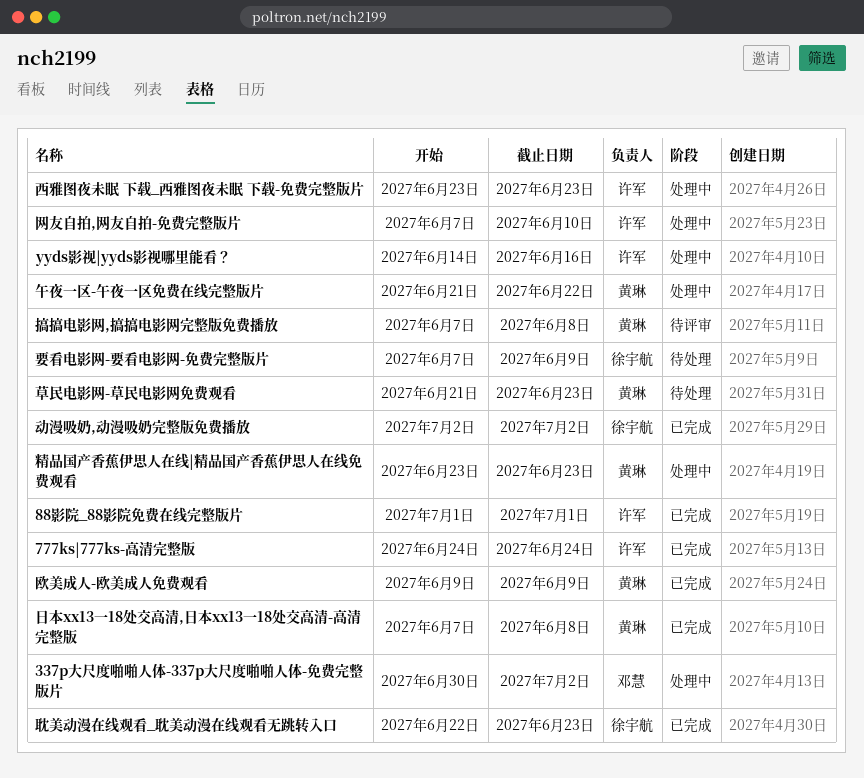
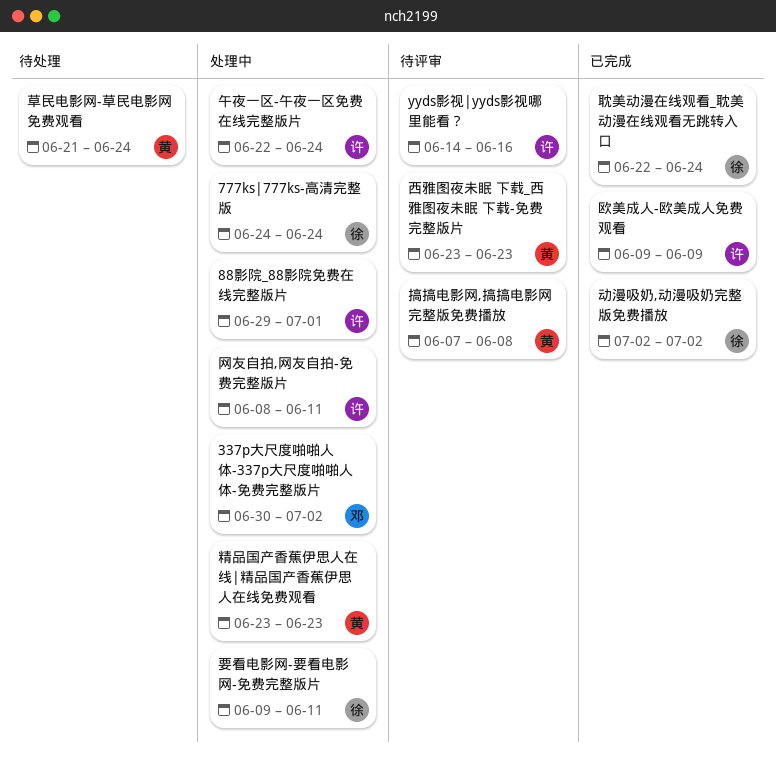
777ks|777ks-高清完整版, status: 已完成 -> 处理中
777ks|777ks-高清完整版, owner: 许军 -> 徐宇航
88影院_88影院免费在线完整版片, status: 已完成 -> 处理中
88影院_88影院免费在线完整版片, start: Jul 1 -> Jun 29
yyds影视|yyds影视哪里能看？, status: 处理中 -> 待评审
午夜一区-午夜一区免费在线完整版片, owner: 黄琳 -> 许军
午夜一区-午夜一区免费在线完整版片, start: Jun 21 -> Jun 22
午夜一区-午夜一区免费在线完整版片, due: Jun 22 -> Jun 24
日本xx13一18处交高清,日本xx13一18处交高清-高清完整版: present -> none
欧美成人-欧美成人免费观看, owner: 黄琳 -> 许军
网友自拍,网友自拍-免费完整版片, start: Jun 7 -> Jun 8
网友自拍,网友自拍-免费完整版片, due: Jun 10 -> Jun 11
耽美动漫在线观看_耽美动漫在线观看无跳转入口, due: Jun 23 -> Jun 24
草民电影网-草民电影网免费观看, due: Jun 23 -> Jun 24
西雅图夜未眠 下载_西雅图夜未眠 下载-免费完整版片, status: 处理中 -> 待评审
西雅图夜未眠 下载_西雅图夜未眠 下载-免费完整版片, owner: 许军 -> 黄琳
要看电影网-要看电影网-免费完整版片, status: 待处理 -> 处理中
要看电影网-要看电影网-免费完整版片, start: Jun 7 -> Jun 9
要看电影网-要看电影网-免费完整版片, due: Jun 9 -> Jun 11

